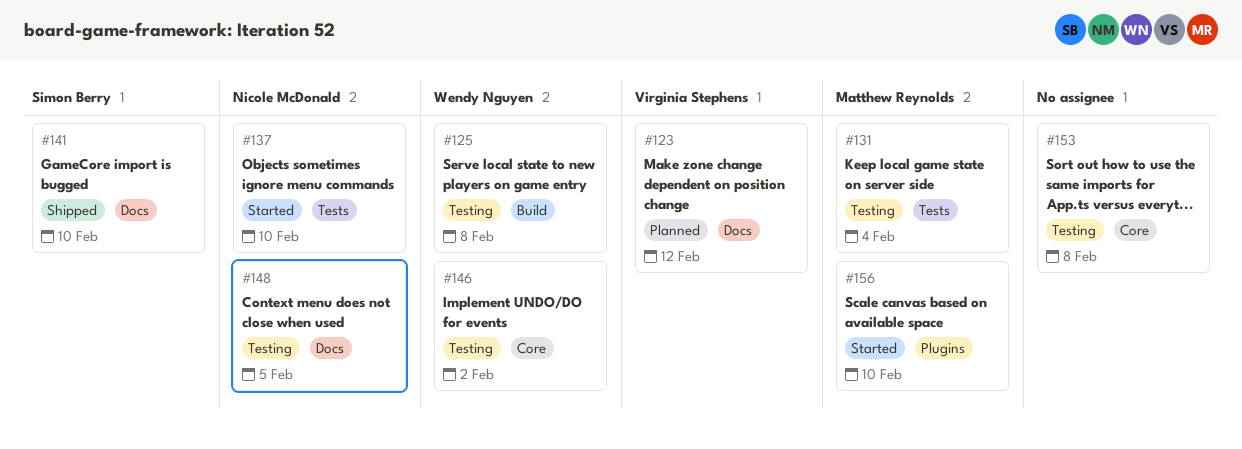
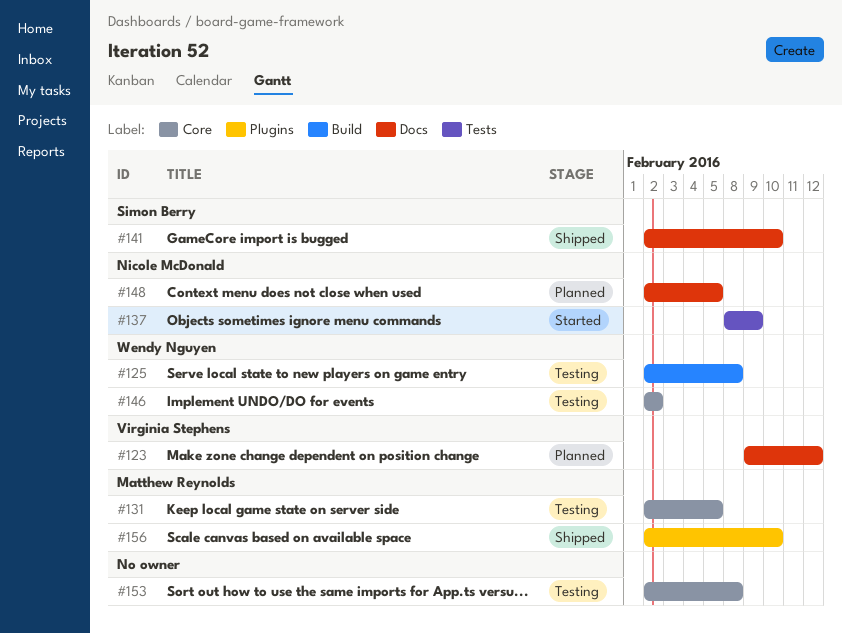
#131, label: Tests -> Core
#131, due: Feb 4 -> Feb 5
#137, due: Feb 10 -> Feb 9
#148, status: Testing -> Planned
#156, status: Started -> Shipped

